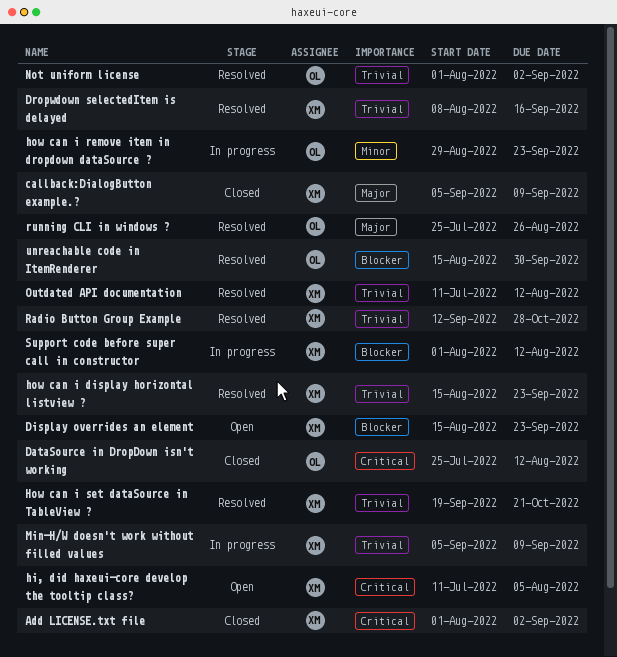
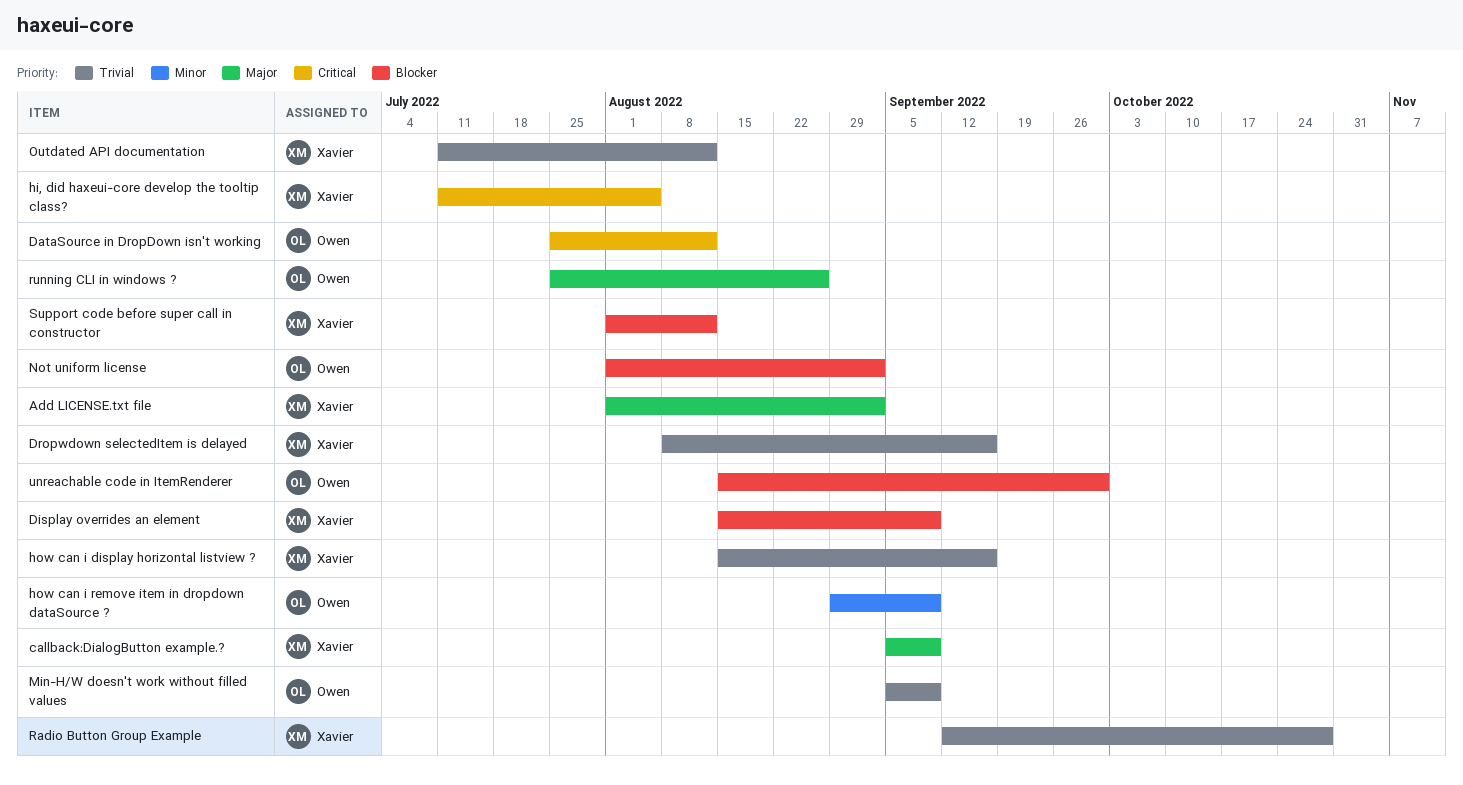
Add LICENSE.txt file, priority: Critical -> Major
Display overrides an element, due: Sep 23 -> Sep 9
how can i display horizontal listview ?, due: Sep 23 -> Sep 16
how can i remove item in dropdown dataSource ?, due: Sep 23 -> Sep 9
How can i set dataSource in TableView ?: present -> none
Min-H/W doesn't work without filled values, owner: Xavier -> Owen
Not uniform license, priority: Trivial -> Blocker

